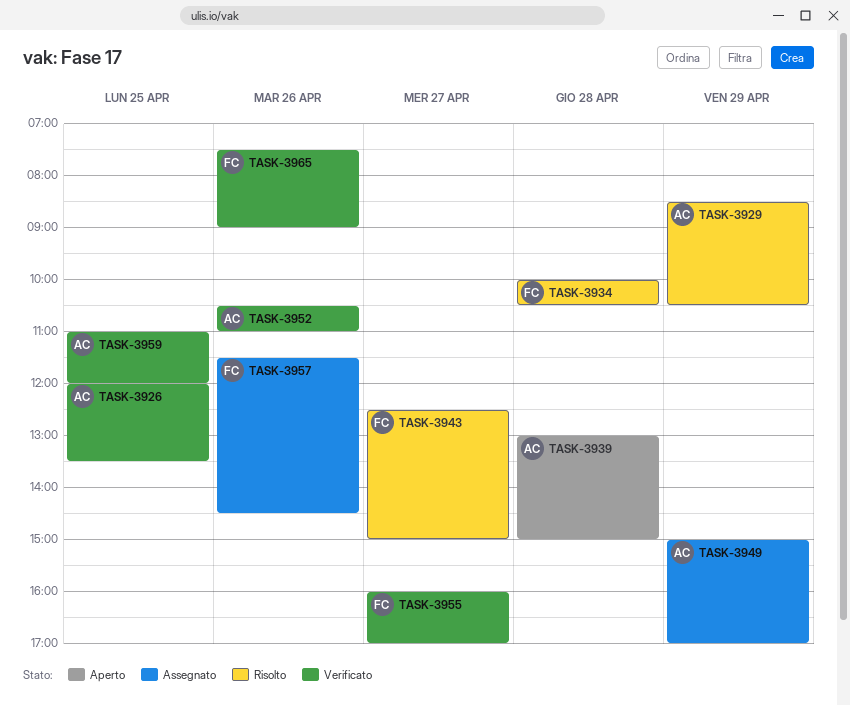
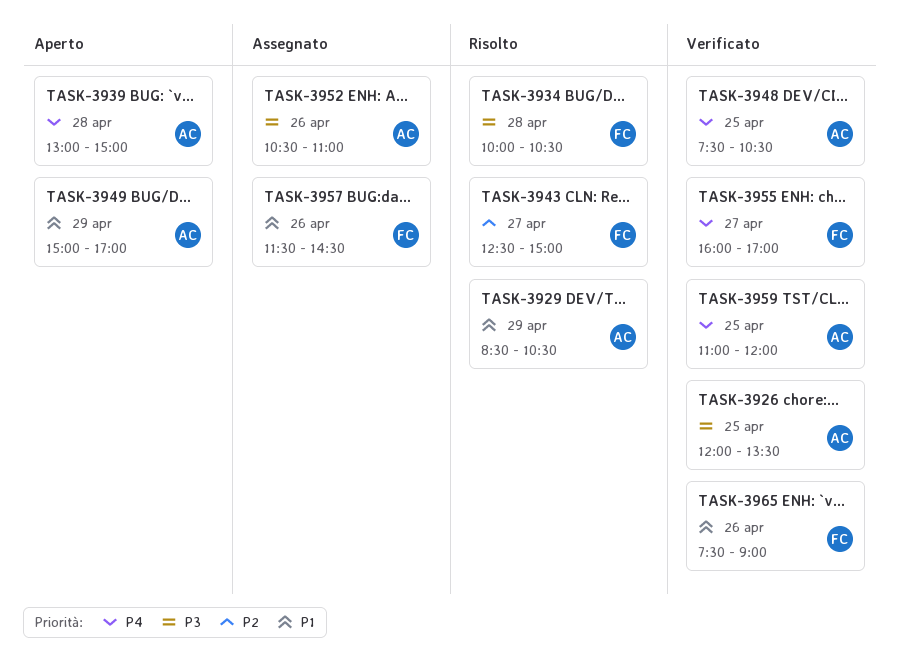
TASK-3948: none -> present
TASK-3949, status: Assegnato -> Aperto
TASK-3952, status: Verificato -> Assegnato

